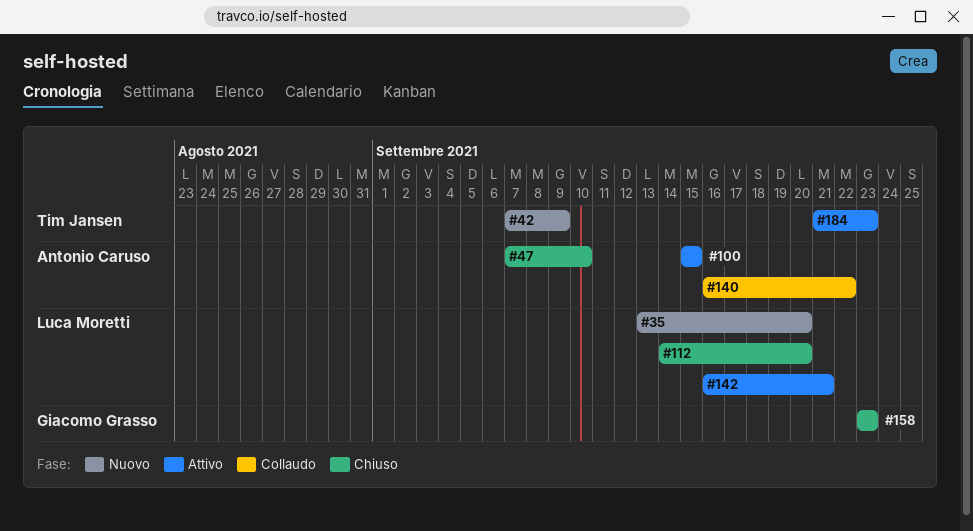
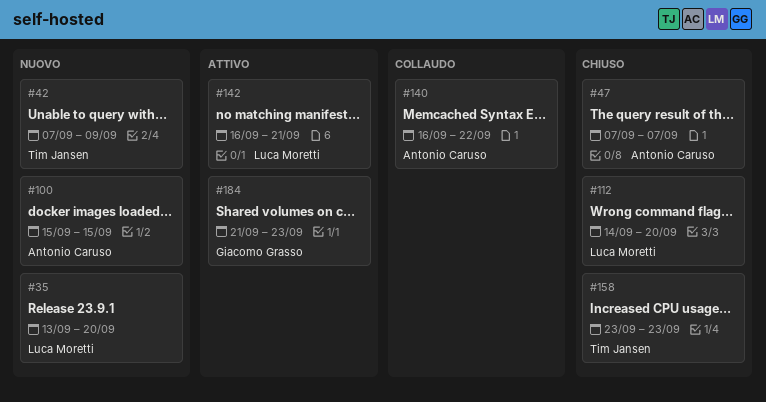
#47, due: Sep 10 -> Sep 7
#100, status: Attivo -> Nuovo
#158, owner: Giacomo Grasso -> Tim Jansen
#184, owner: Tim Jansen -> Giacomo Grasso

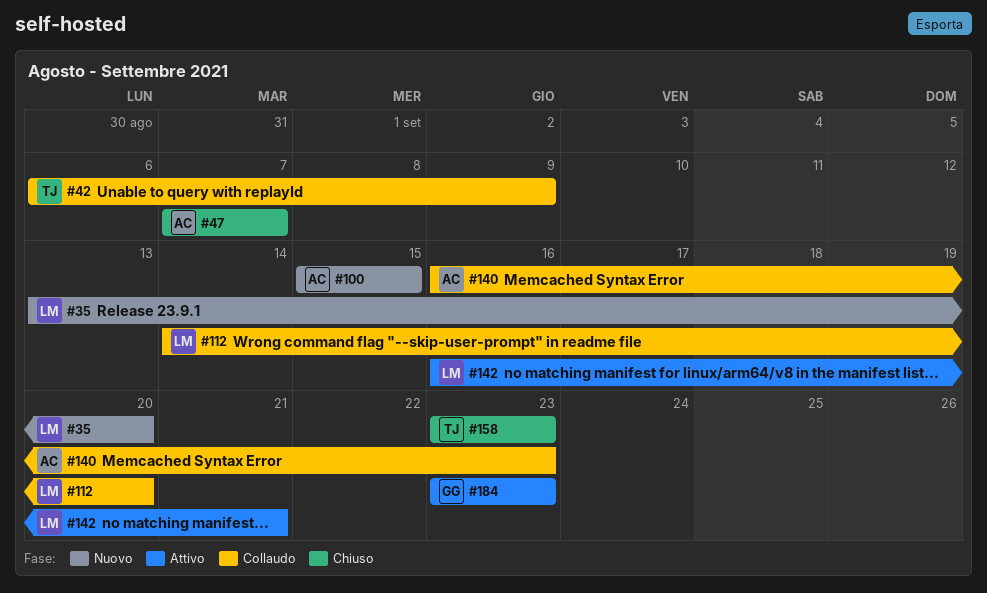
#42, status: Nuovo -> Collaudo
#42, start: Sep 7 -> Sep 6
#112, status: Chiuso -> Collaudo
#140, due: Sep 22 -> Sep 23
#184, start: Sep 21 -> Sep 23

